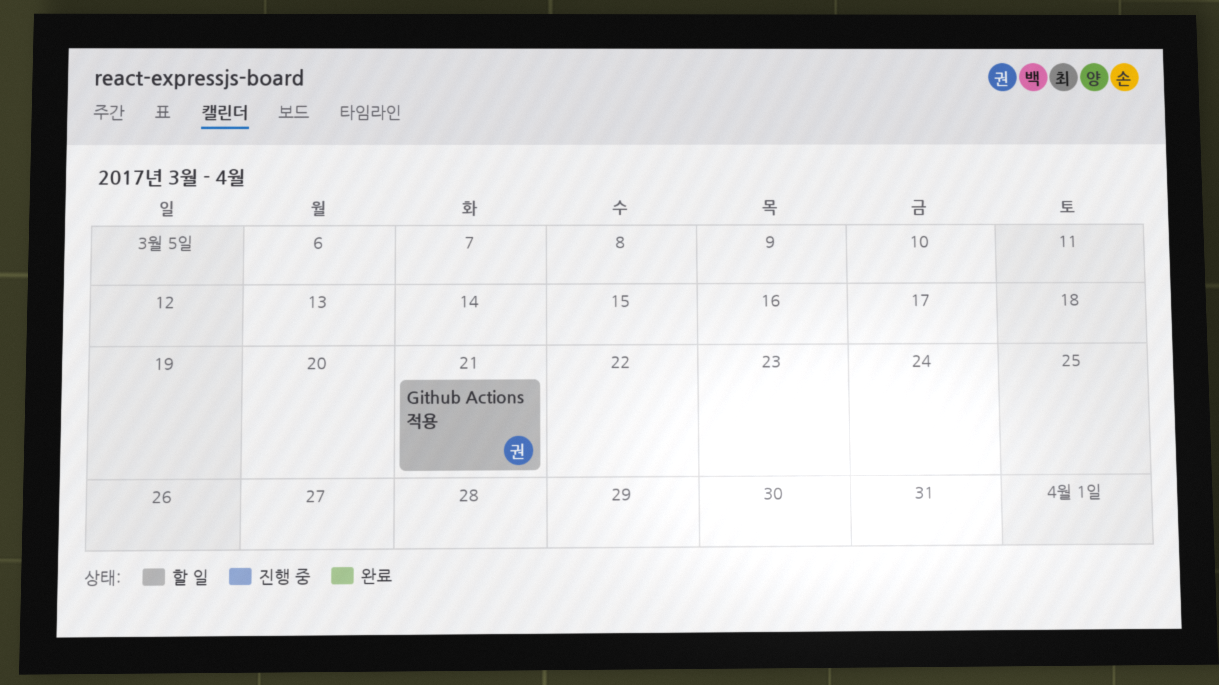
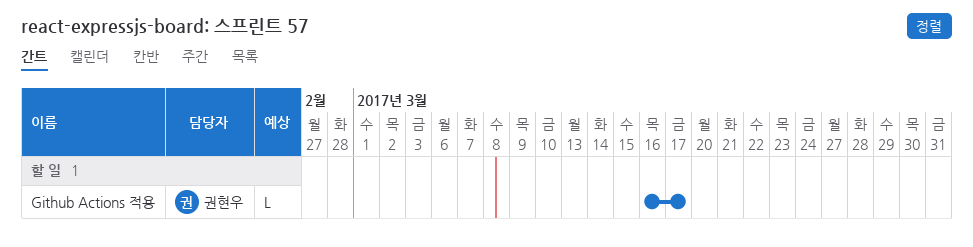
Github Actions 적용, due: Mar 21 -> Mar 17

